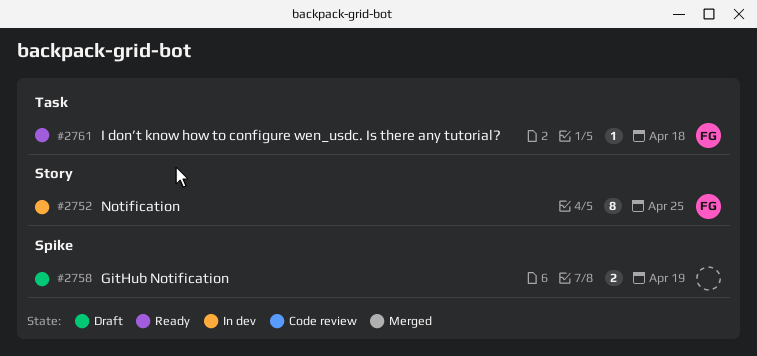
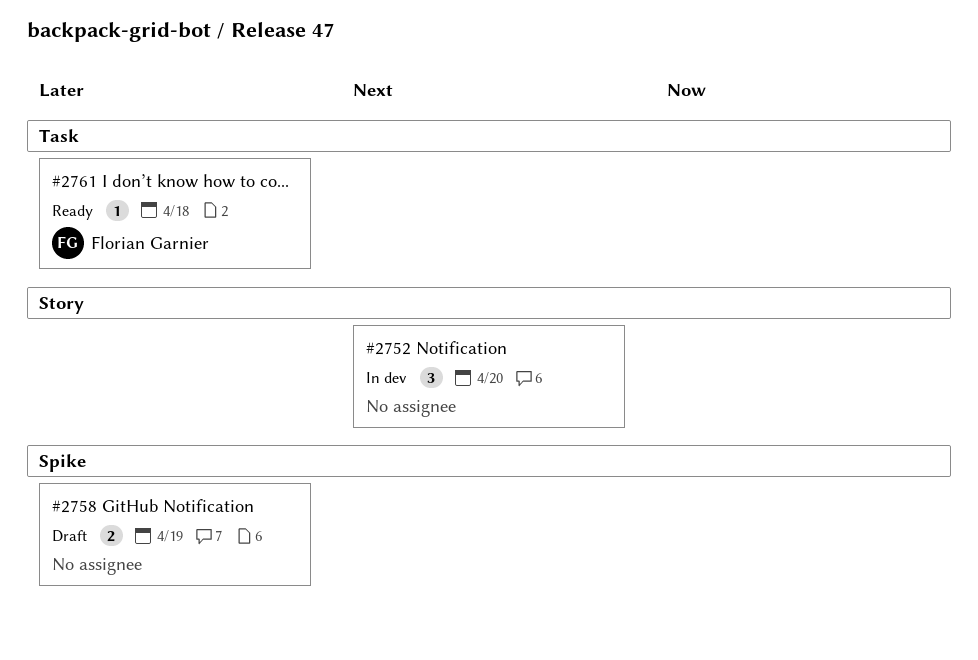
#2752, owner: Florian Garnier -> none
#2752, estimate: 8 -> 3
#2752, due: Apr 25 -> Apr 20

